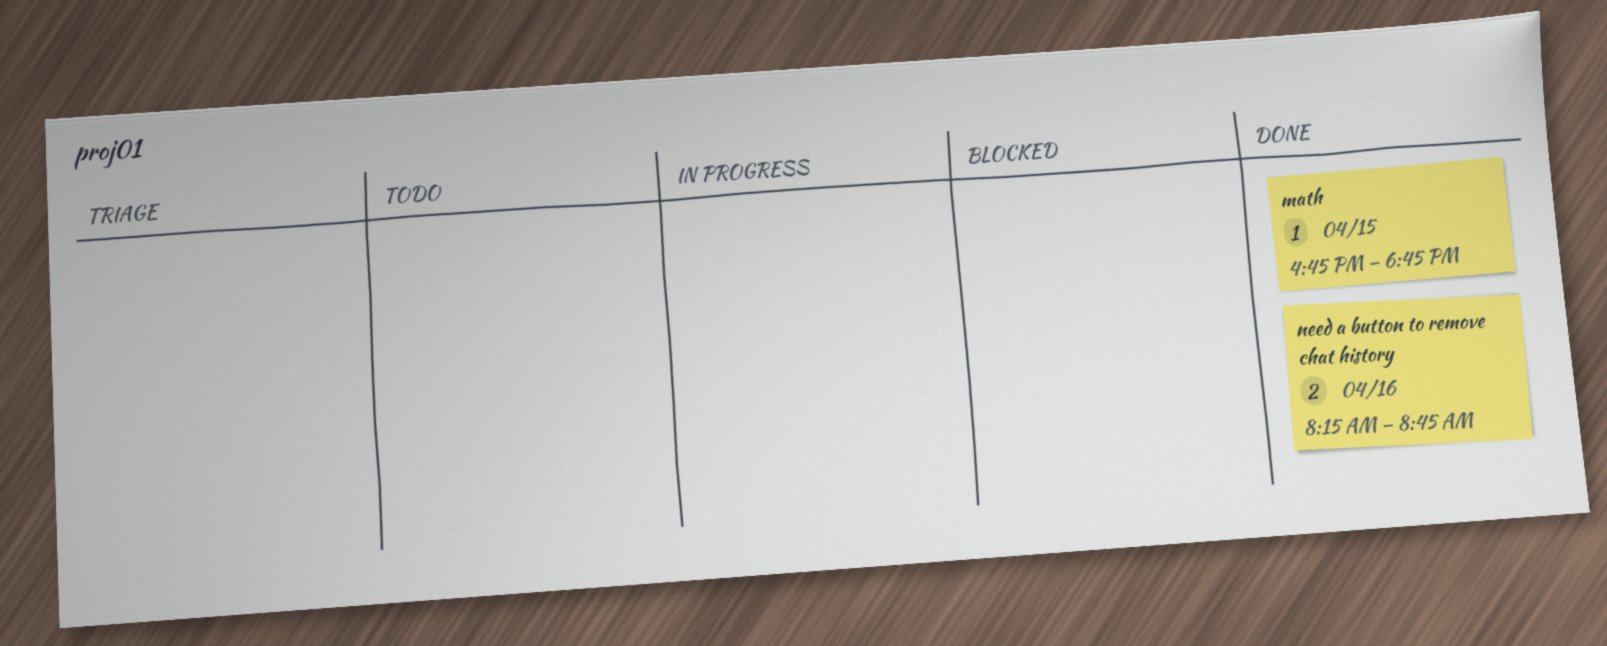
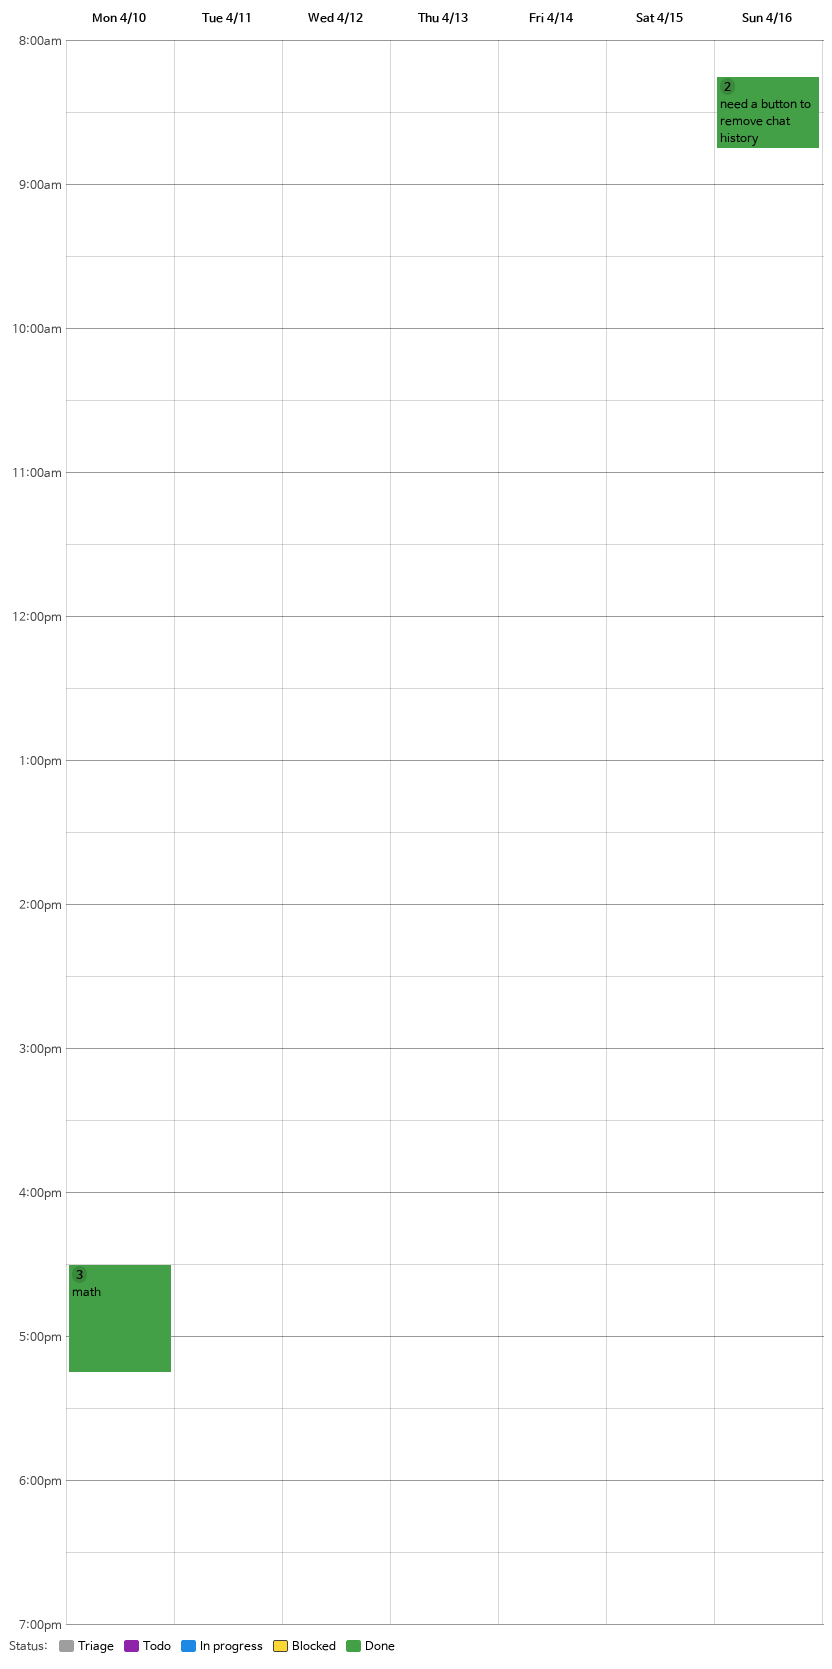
math, estimate: 1 -> 3
math, day: Apr 15 -> Apr 10
math, begins: 16:45 -> 16:30
math, ends: 18:45 -> 17:15

